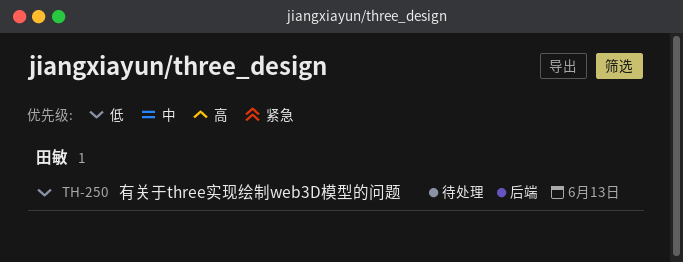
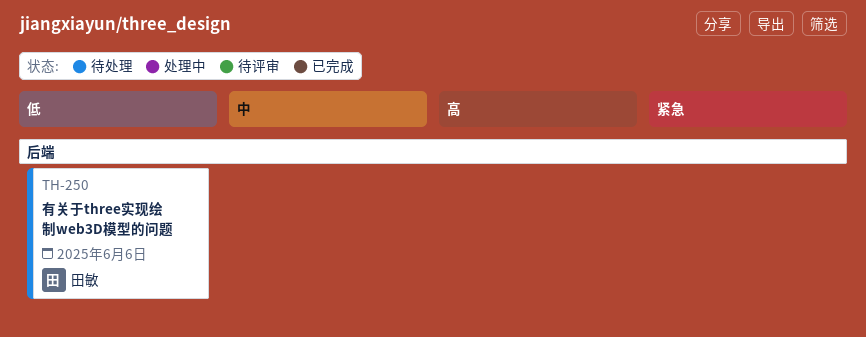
TH-250, due: Jun 13 -> Jun 6

